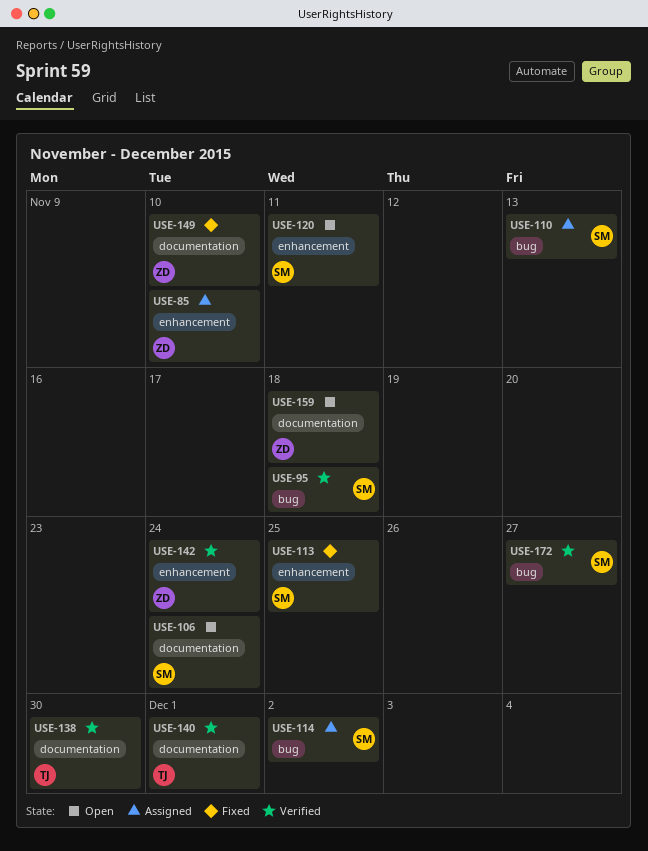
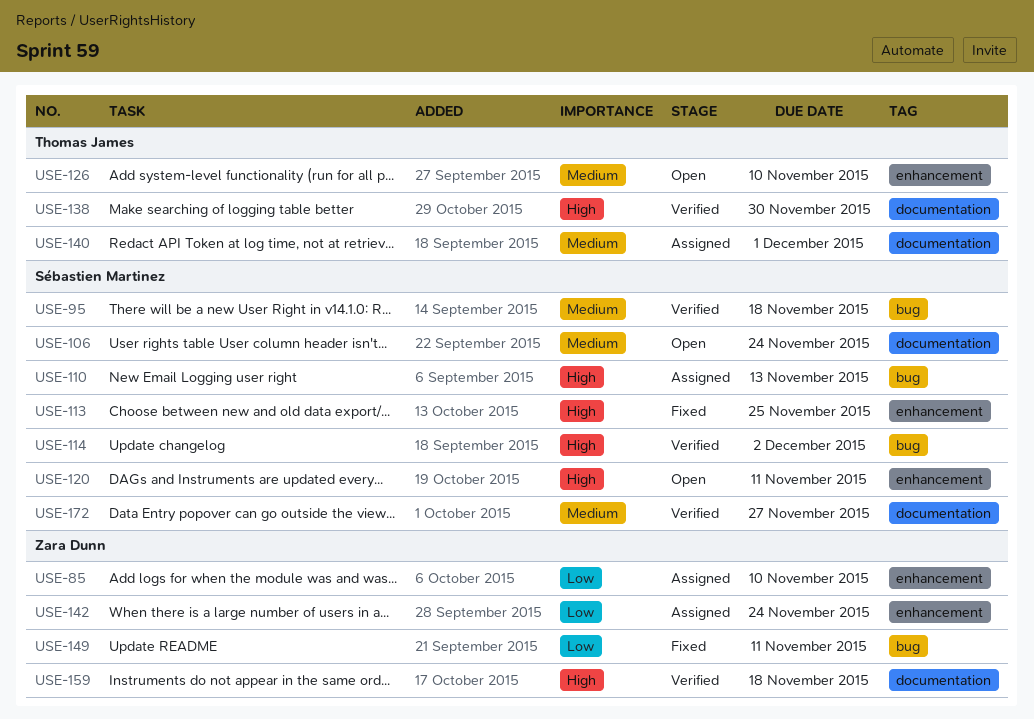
USE-114, status: Assigned -> Verified
USE-126: none -> present
USE-140, status: Verified -> Assigned
USE-142, status: Verified -> Assigned
USE-149, label: documentation -> bug
USE-149, due: Nov 10 -> Nov 11
USE-159, status: Open -> Verified
USE-172, label: bug -> documentation

